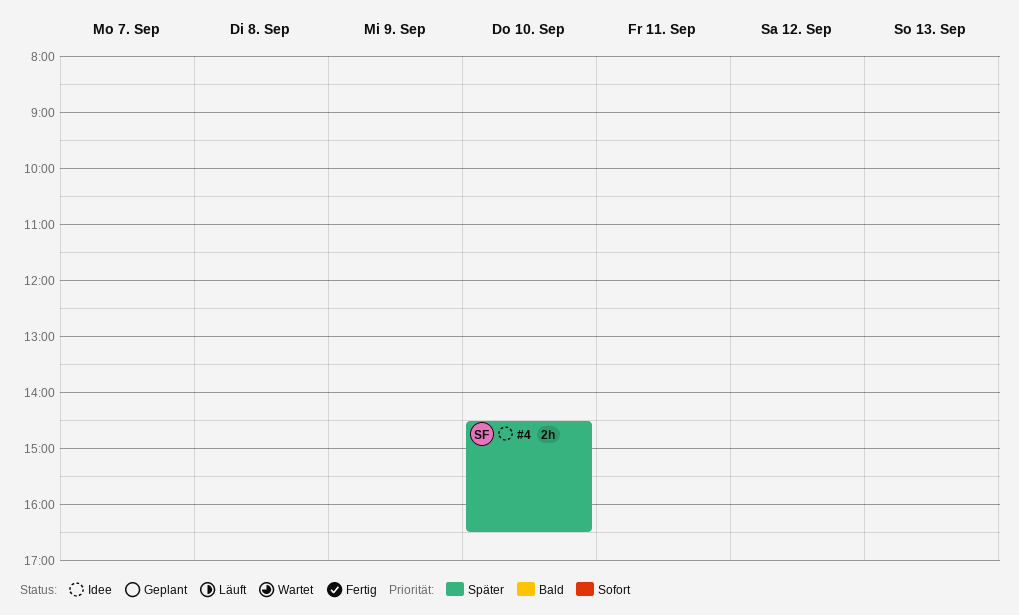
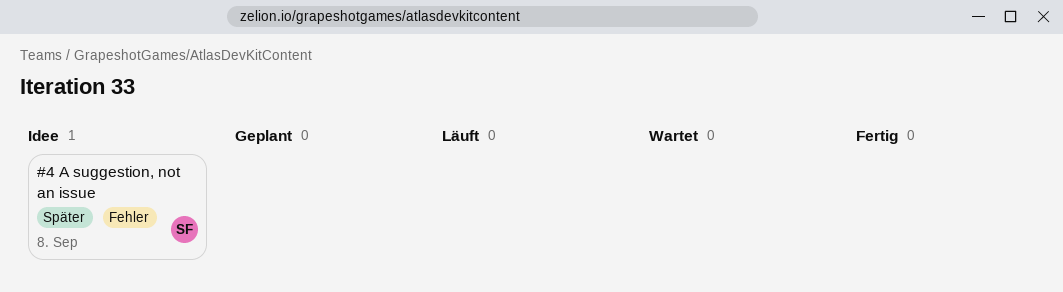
#4, day: Sep 10 -> Sep 8

